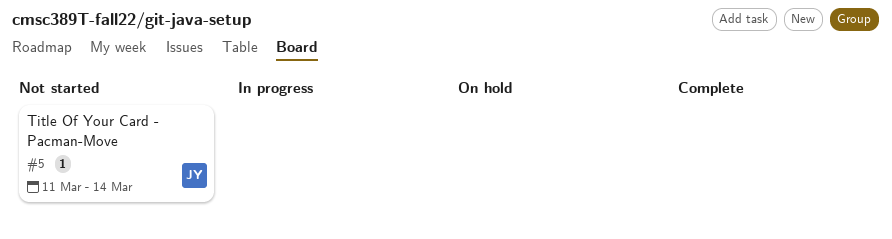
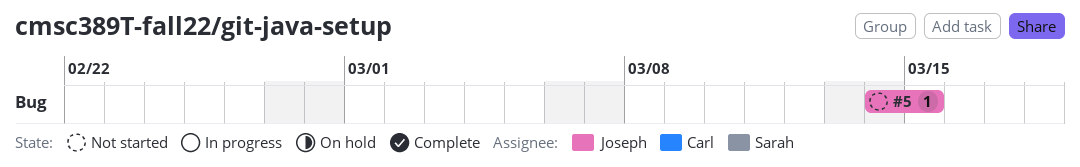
#5, start: Mar 11 -> Mar 14
#5, due: Mar 14 -> Mar 15

